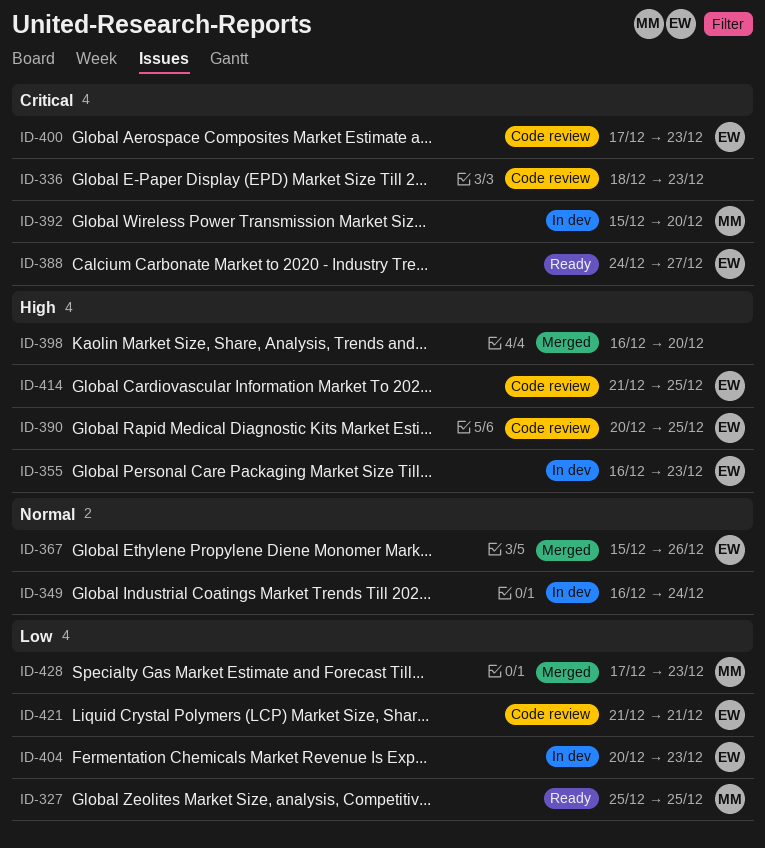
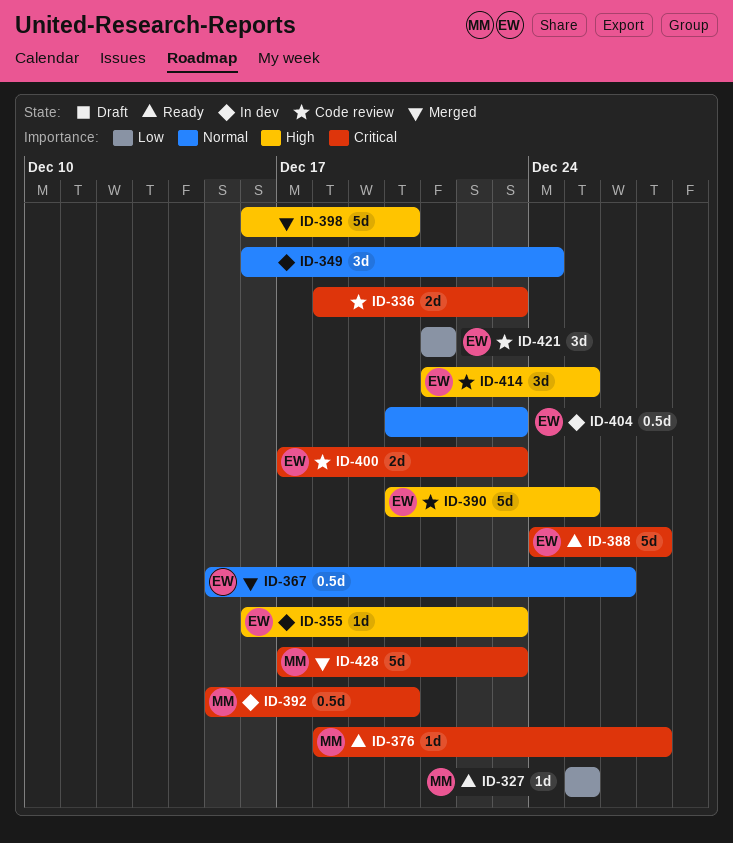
ID-376: none -> present
ID-404, priority: Low -> Normal
ID-428, priority: Low -> Critical

